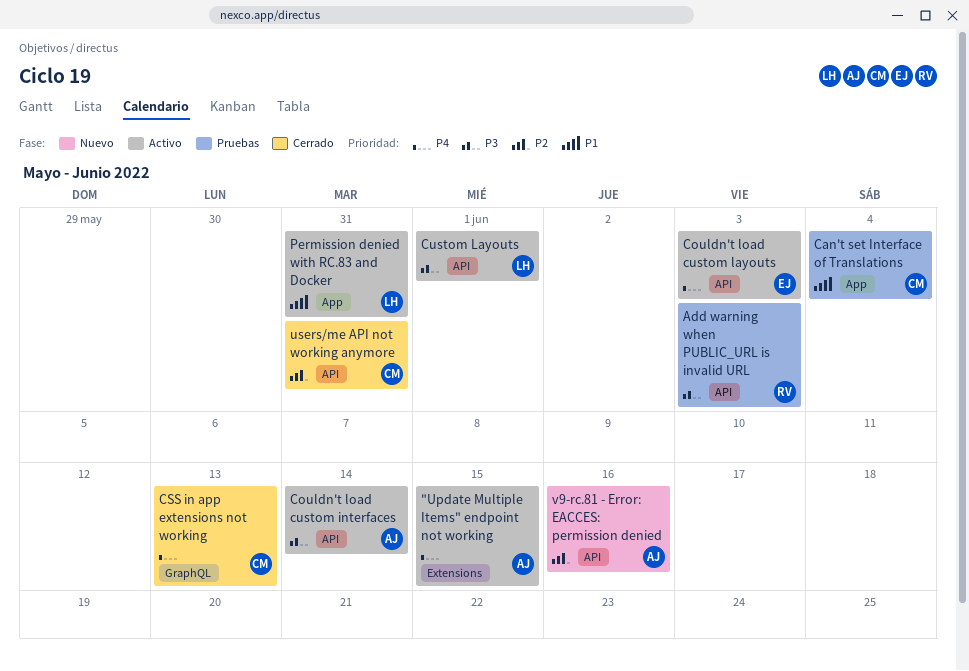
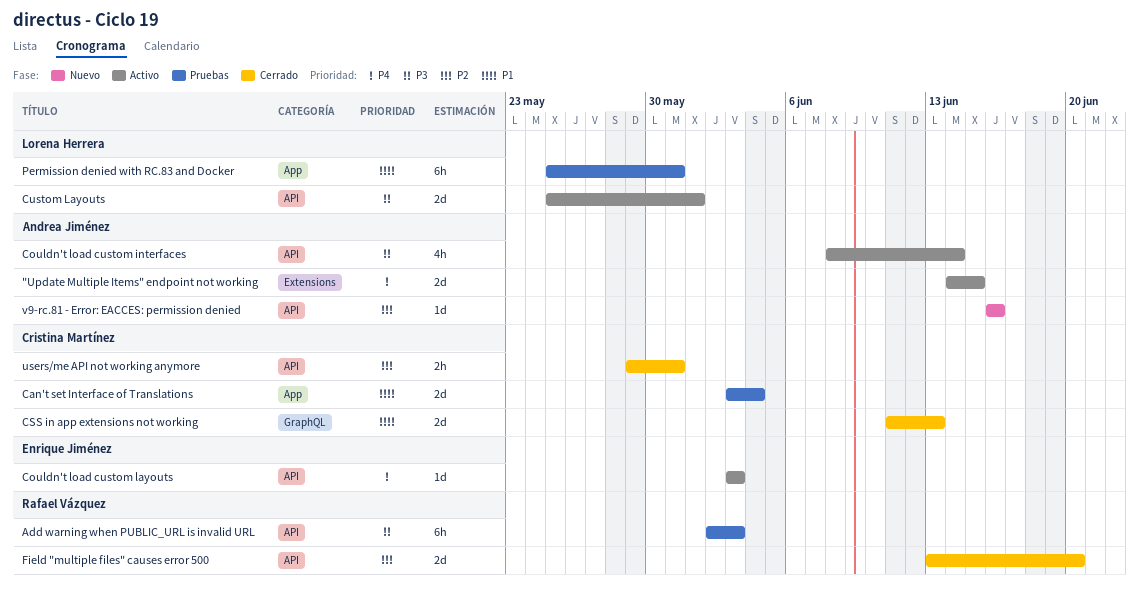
CSS in app extensions not working, priority: P4 -> P1
Field "multiple files" causes error 500: none -> present
Permission denied with RC.83 and Docker, status: Activo -> Pruebas

